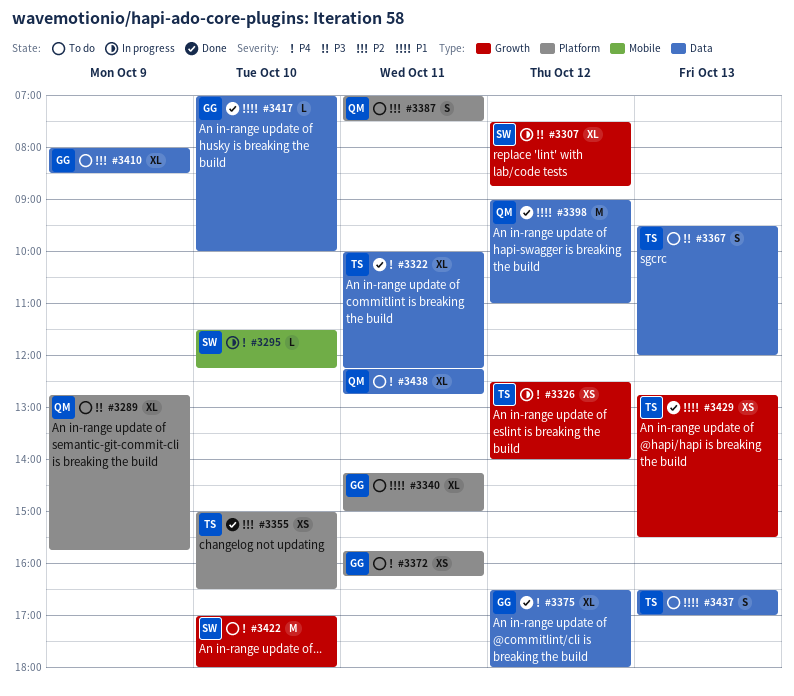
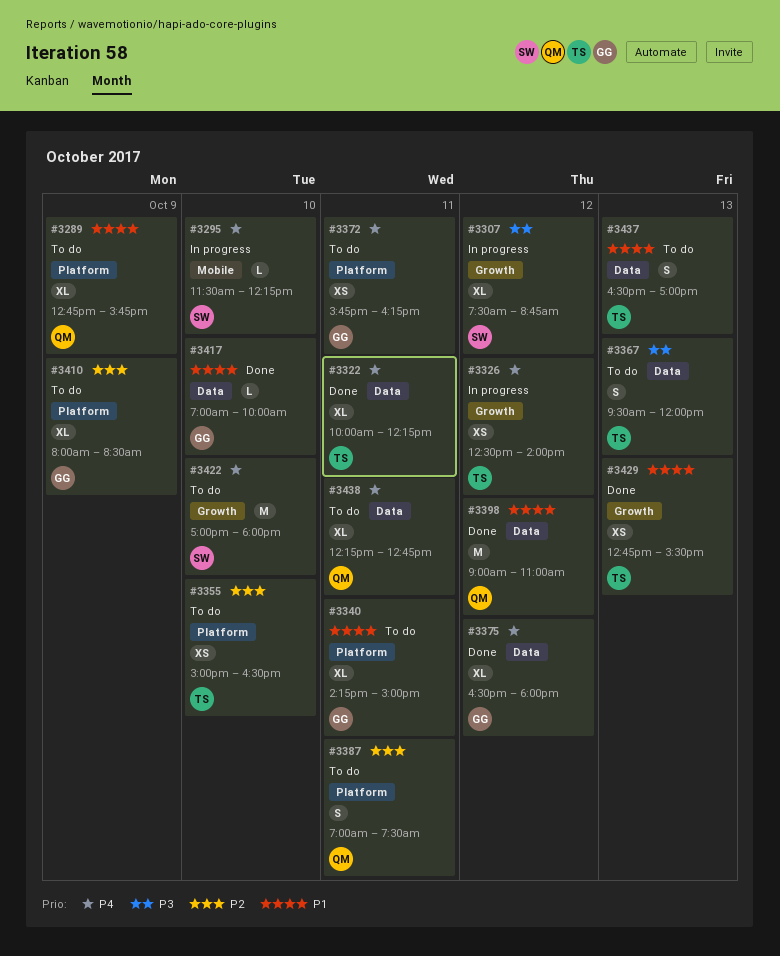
#3289, priority: P3 -> P1
#3355, status: Done -> To do
#3410, label: Data -> Platform

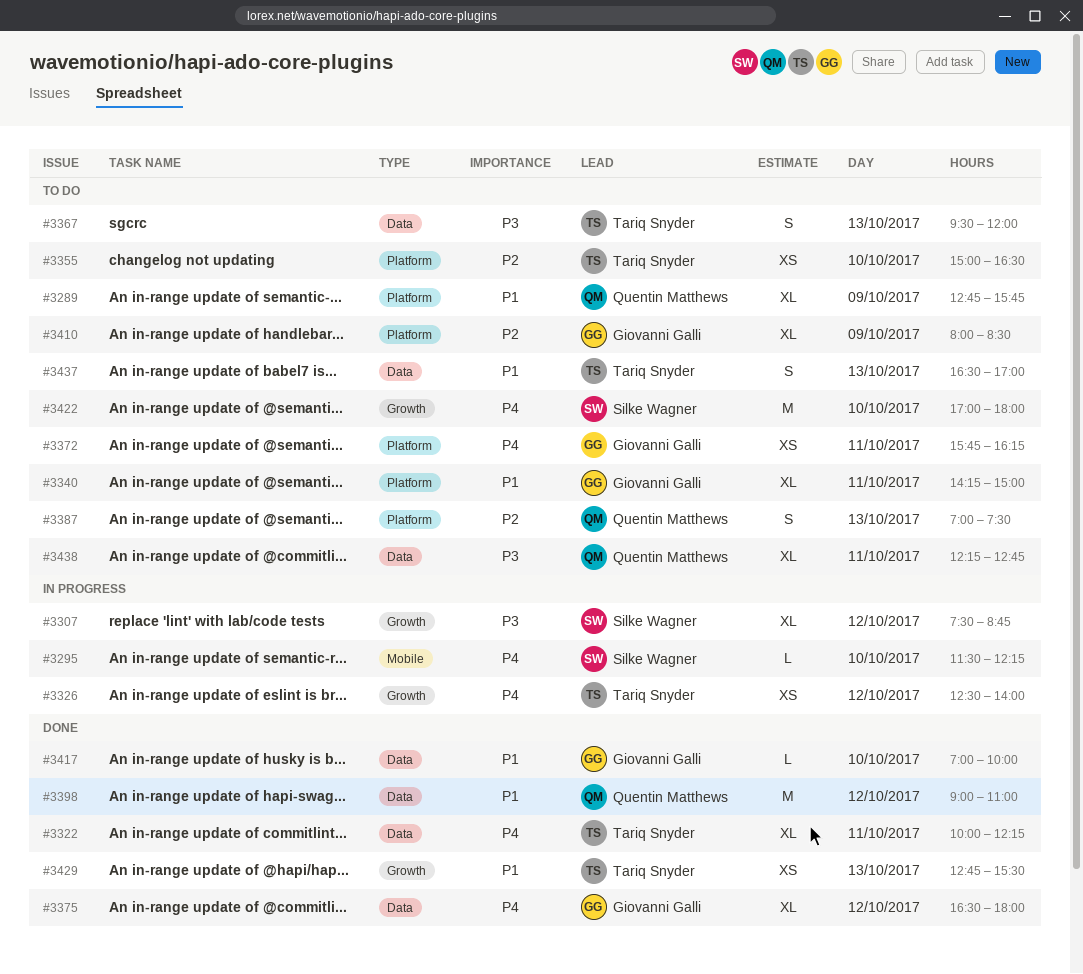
#3387, day: Oct 11 -> Oct 13
#3438, priority: P4 -> P3

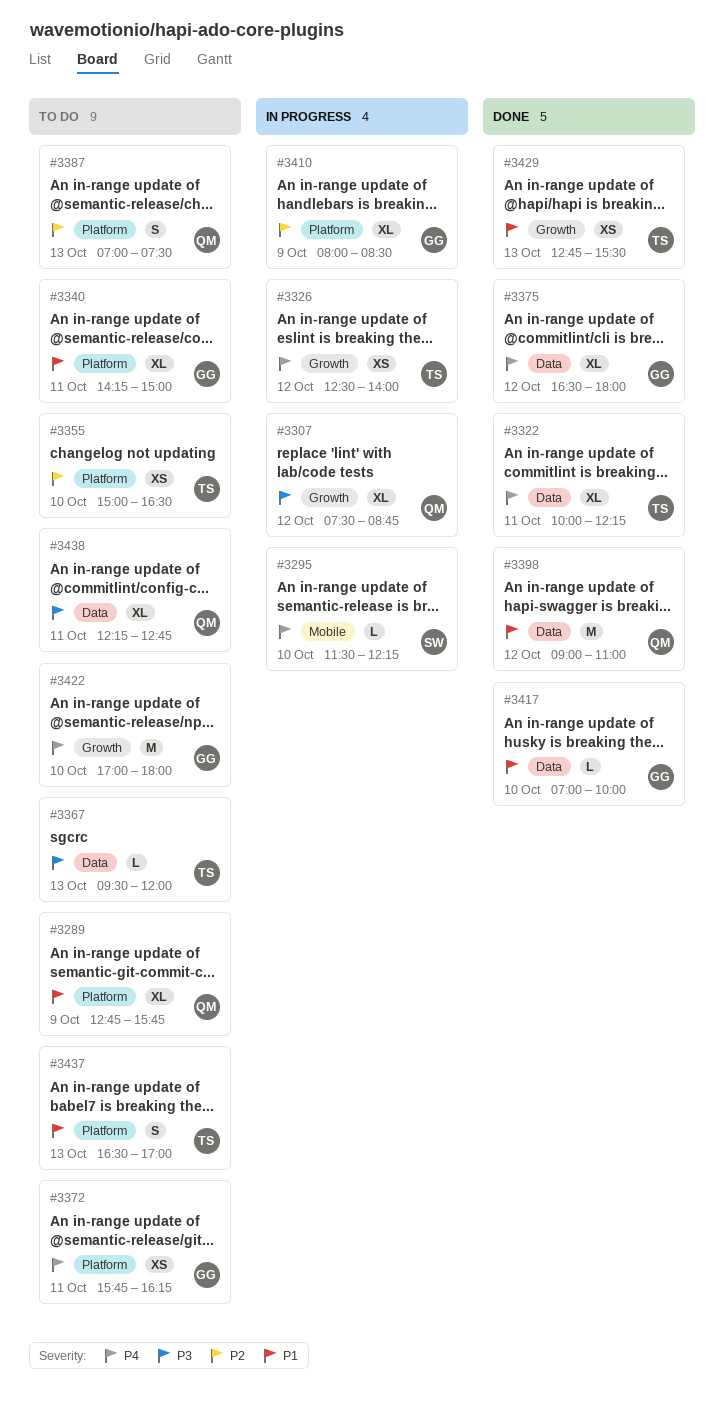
#3307, owner: Silke Wagner -> Quentin Matthews
#3367, estimate: S -> L
#3410, status: To do -> In progress
#3422, owner: Silke Wagner -> Giovanni Galli
#3437, label: Data -> Platform

